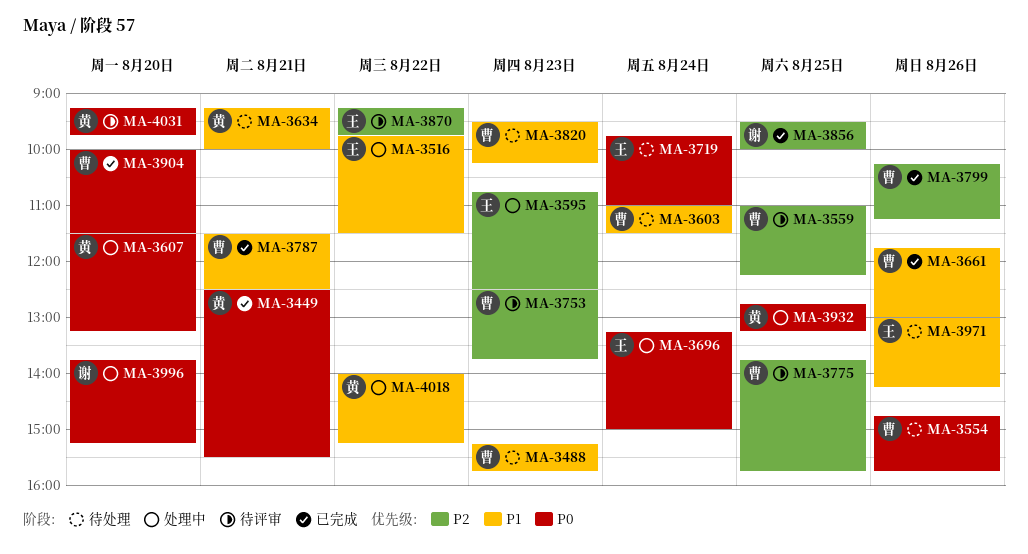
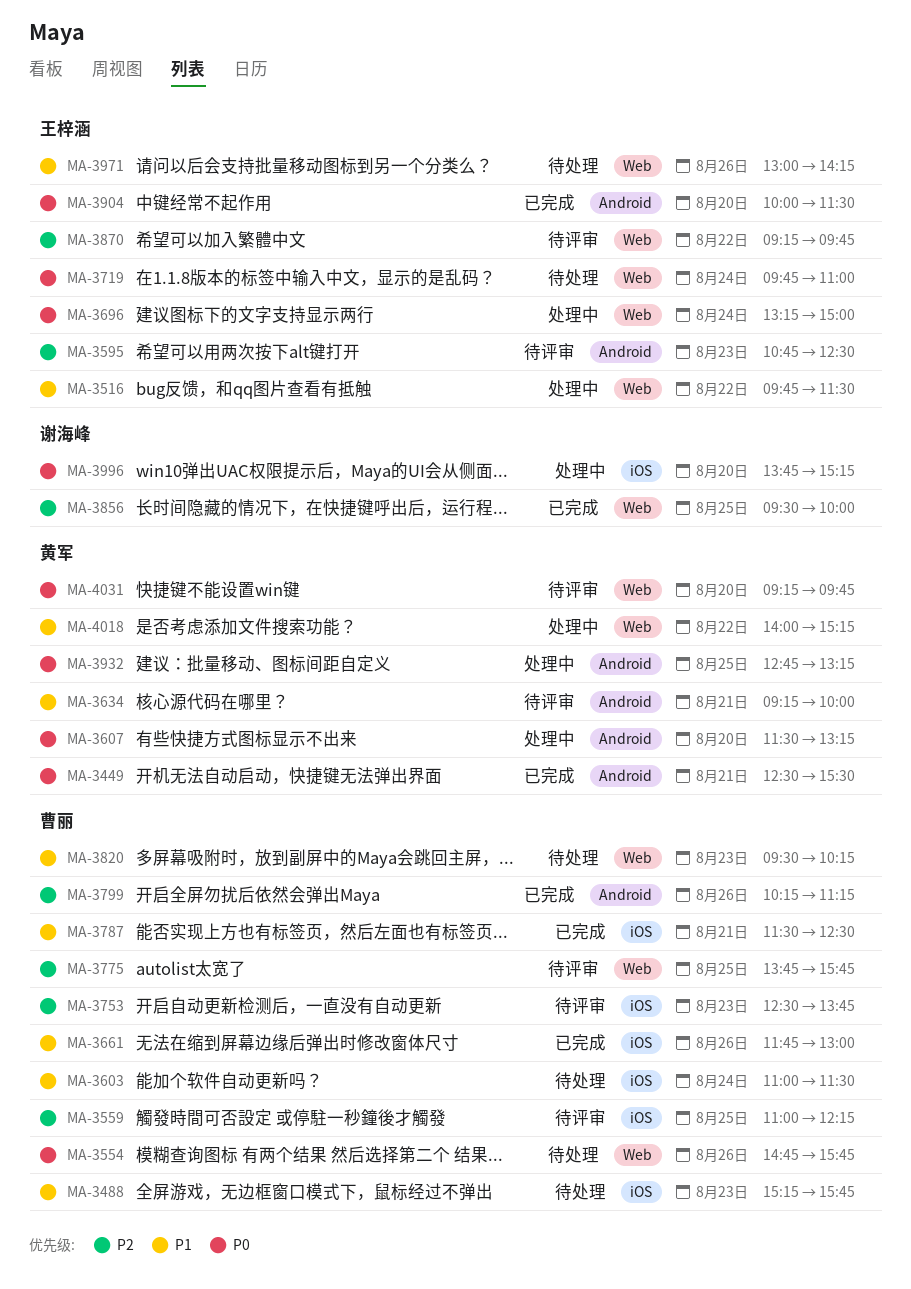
MA-3595, status: 处理中 -> 待评审
MA-3634, status: 待处理 -> 待评审
MA-3904, owner: 曹丽 -> 王梓涵

